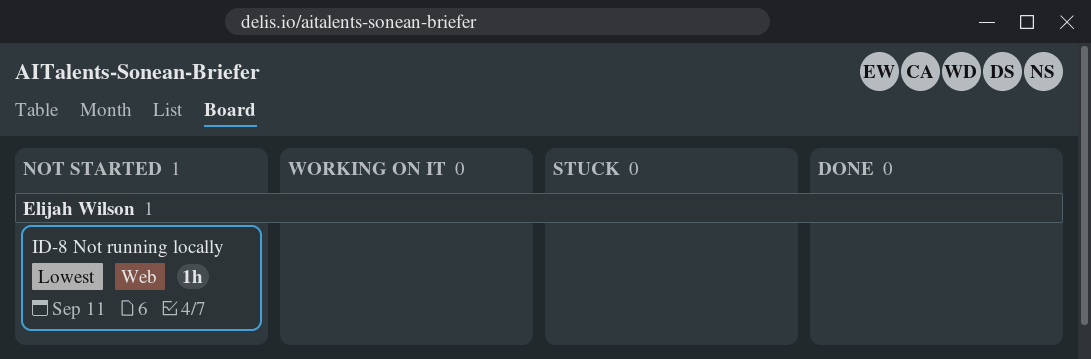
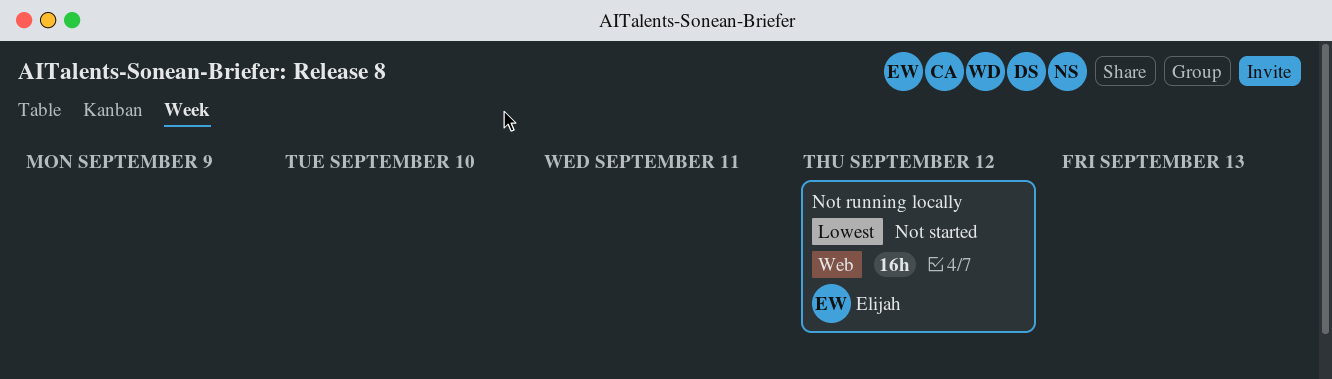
Not running locally, estimate: 1h -> 16h
Not running locally, due: Sep 11 -> Sep 12

